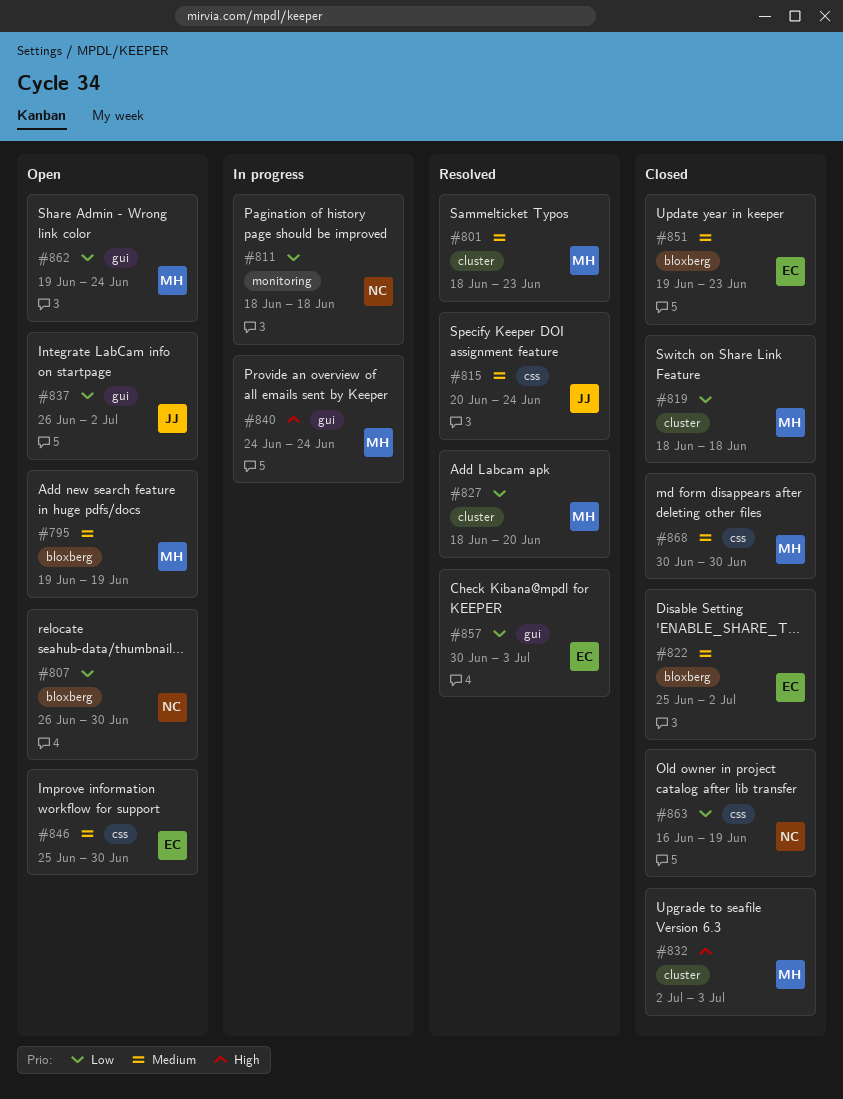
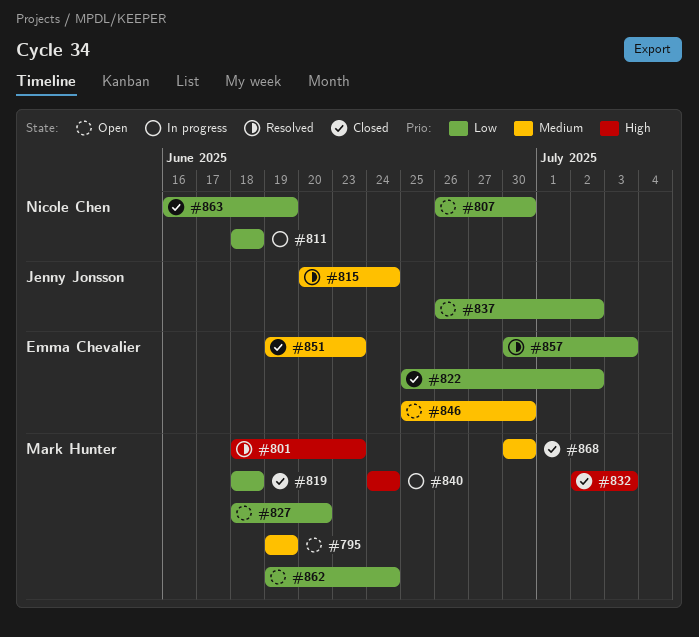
#801, priority: Medium -> High
#822, priority: Medium -> Low
#827, status: Resolved -> Open

